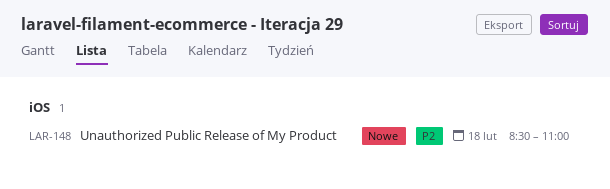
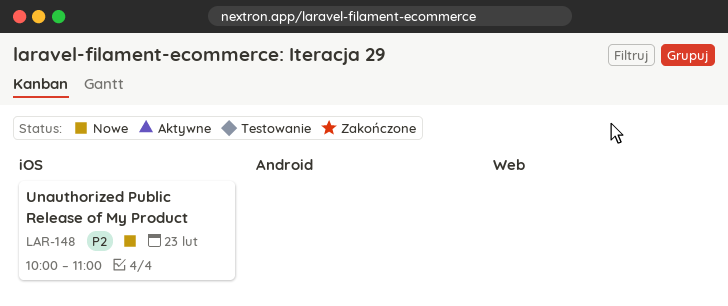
LAR-148, day: Feb 18 -> Feb 23
LAR-148, begins: 08:30 -> 10:00

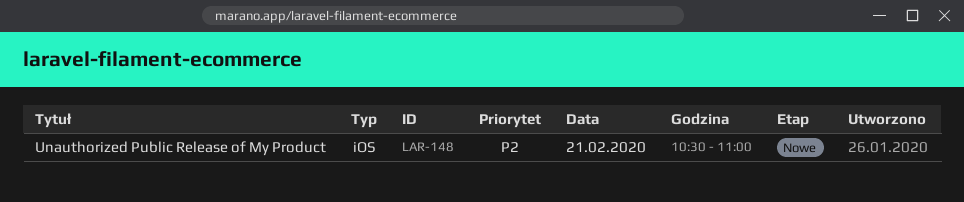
LAR-148, day: Feb 23 -> Feb 21
LAR-148, begins: 10:00 -> 10:30

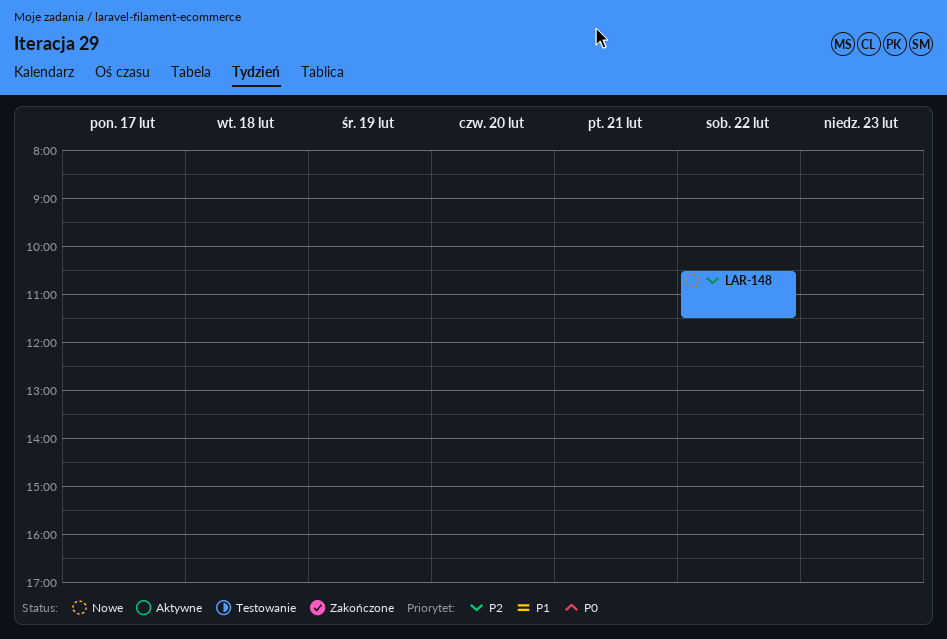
LAR-148, day: Feb 21 -> Feb 22
LAR-148, ends: 11:00 -> 11:30

